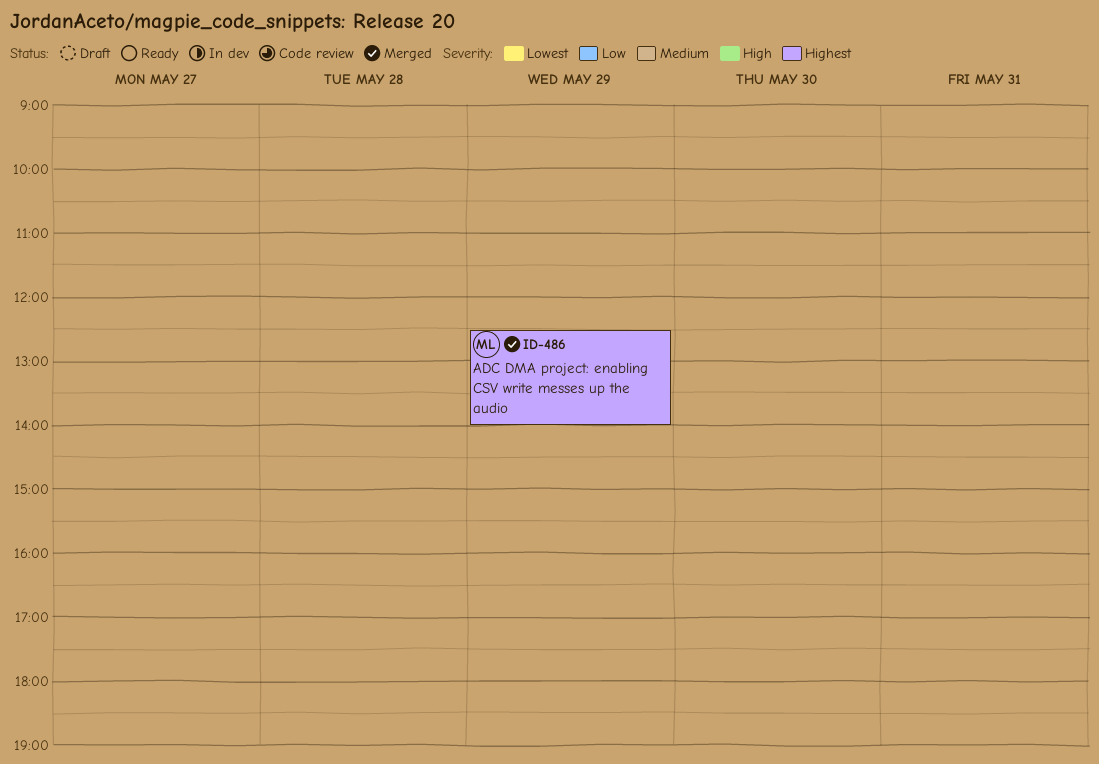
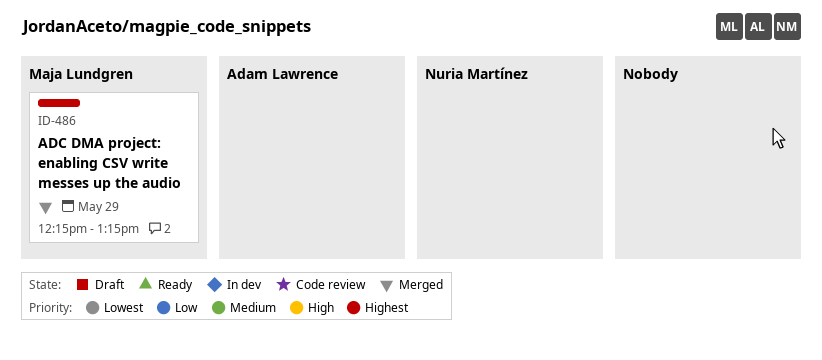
ID-486, begins: 12:30 -> 12:15
ID-486, ends: 14:00 -> 13:15

